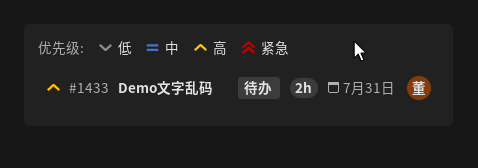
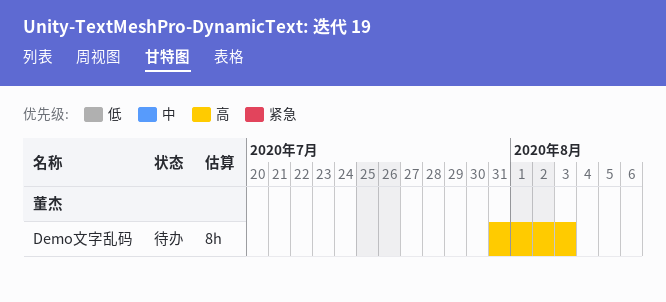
Demo文字乱码, estimate: 2h -> 8h
Demo文字乱码, due: Jul 31 -> Aug 3

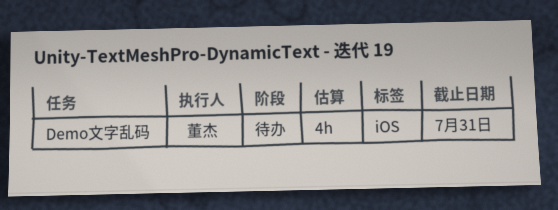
Demo文字乱码, estimate: 8h -> 4h
Demo文字乱码, due: Aug 3 -> Jul 31

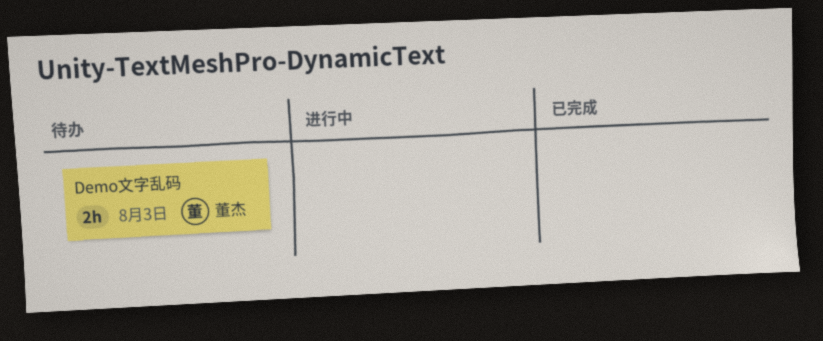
Demo文字乱码, estimate: 4h -> 2h
Demo文字乱码, due: Jul 31 -> Aug 3

